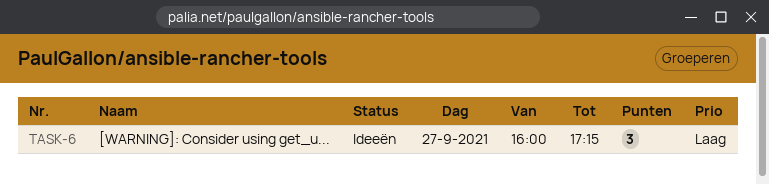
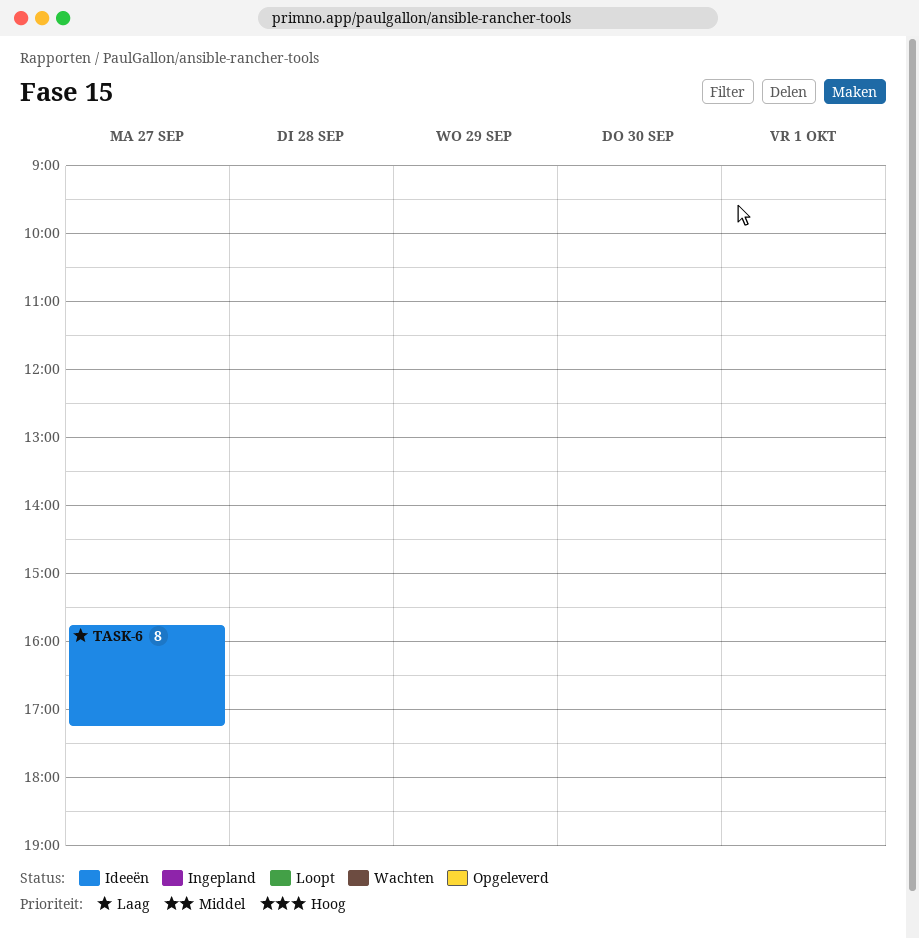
TASK-6, estimate: 3 -> 8
TASK-6, begins: 16:00 -> 15:45

